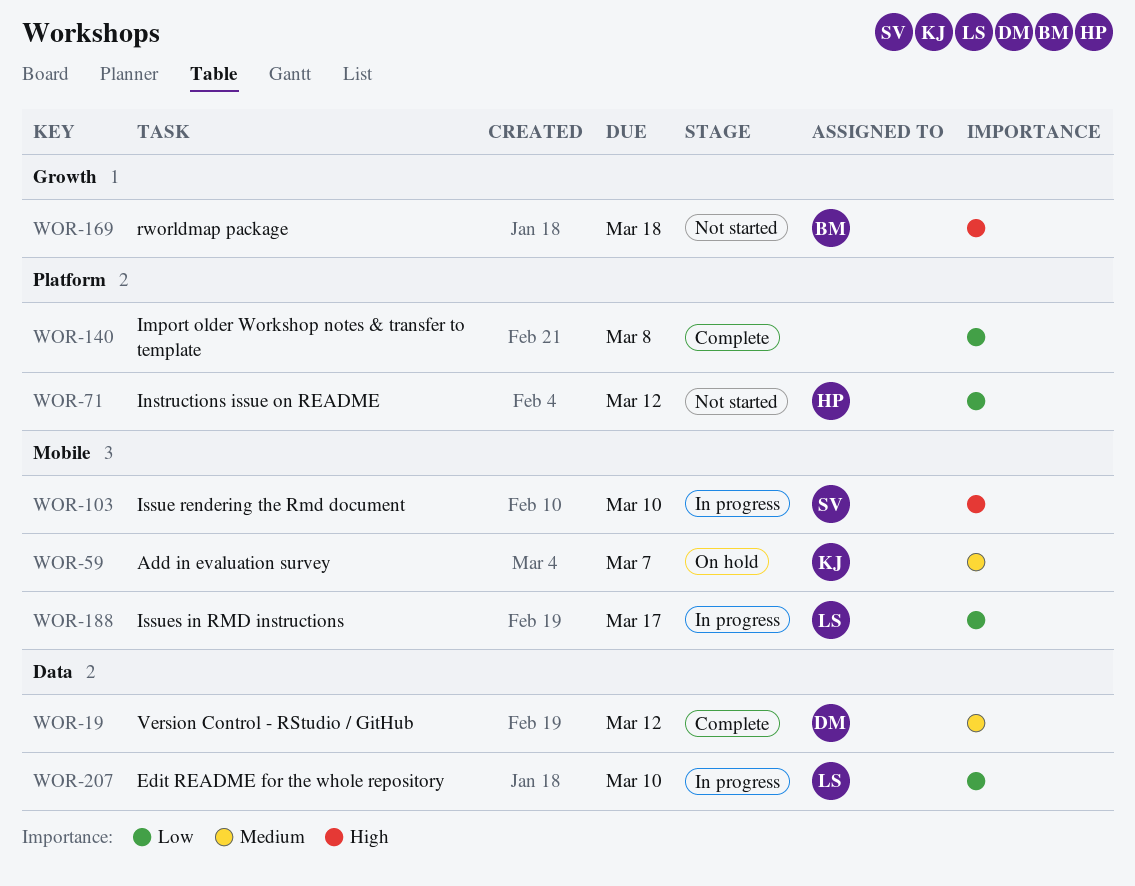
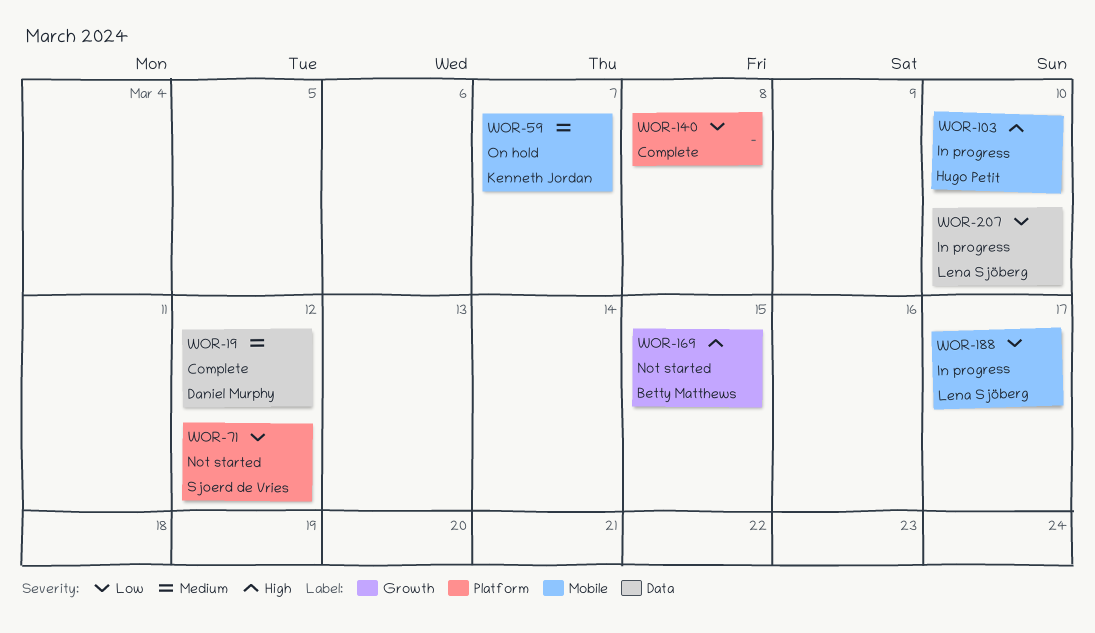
WOR-71, owner: Hugo Petit -> Sjoerd de Vries
WOR-103, owner: Sjoerd de Vries -> Hugo Petit
WOR-169, due: Mar 18 -> Mar 15

